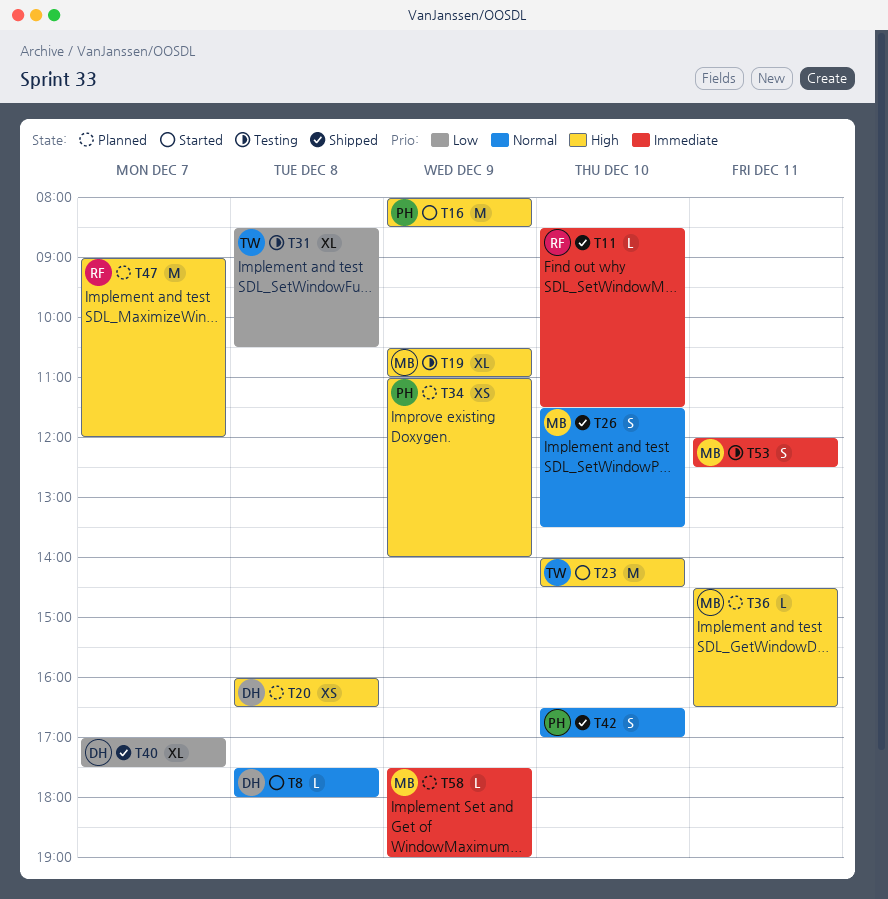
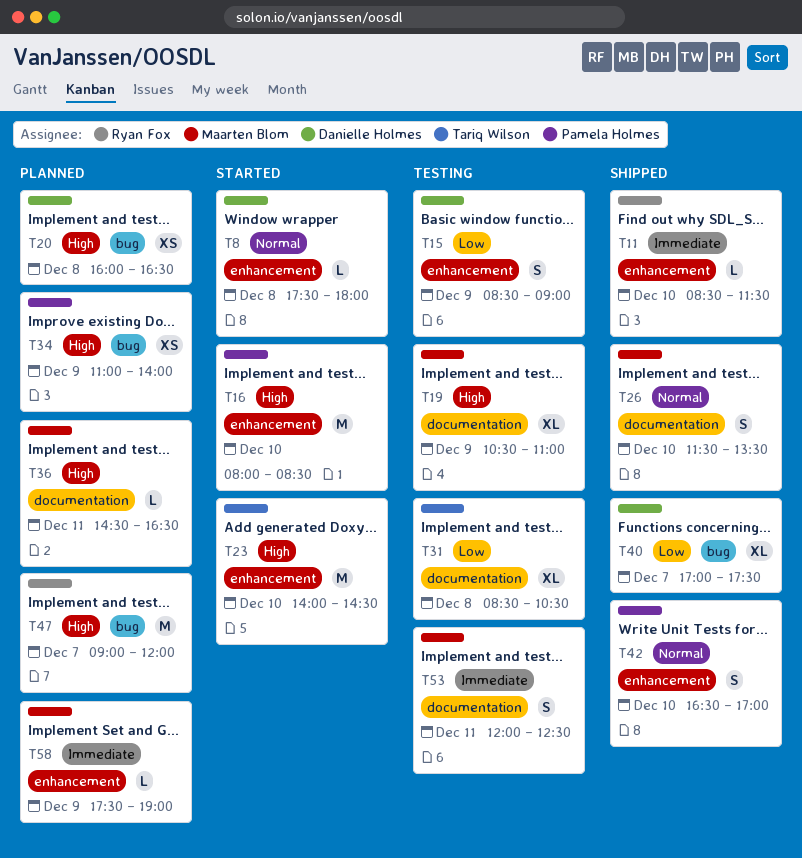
T15: none -> present
T16, day: Dec 9 -> Dec 10

